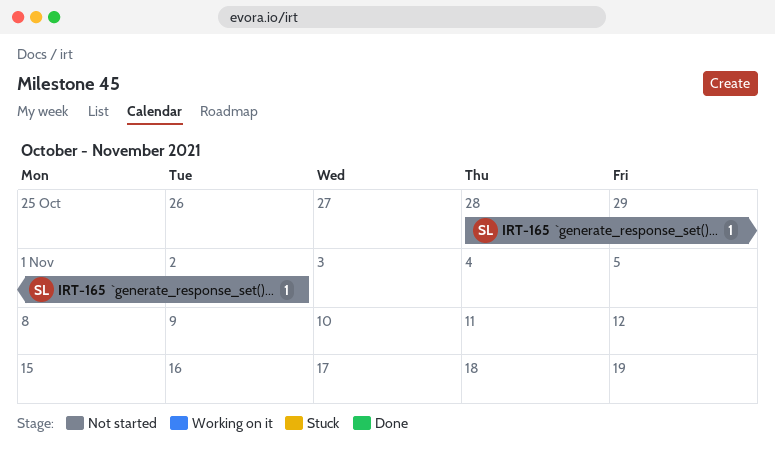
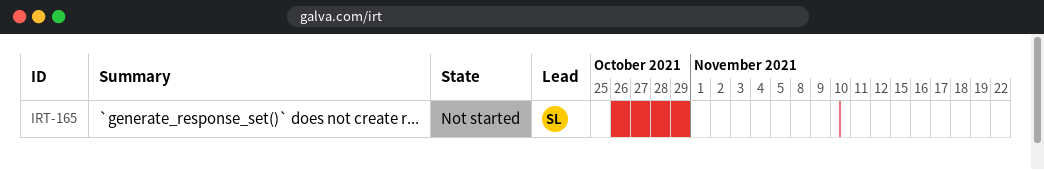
IRT-165, start: Oct 28 -> Oct 26
IRT-165, due: Nov 2 -> Oct 29

